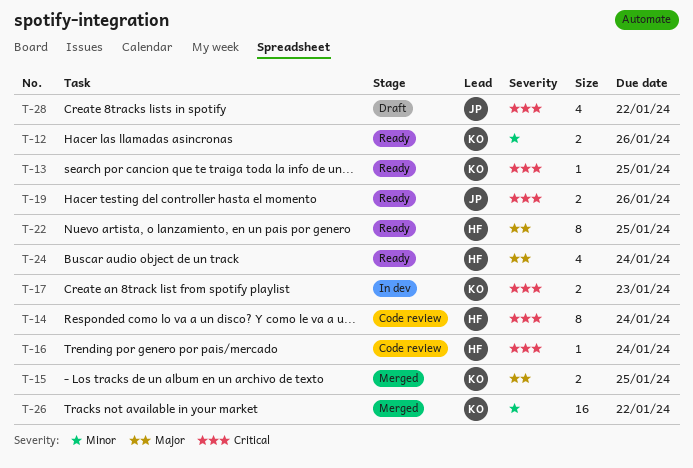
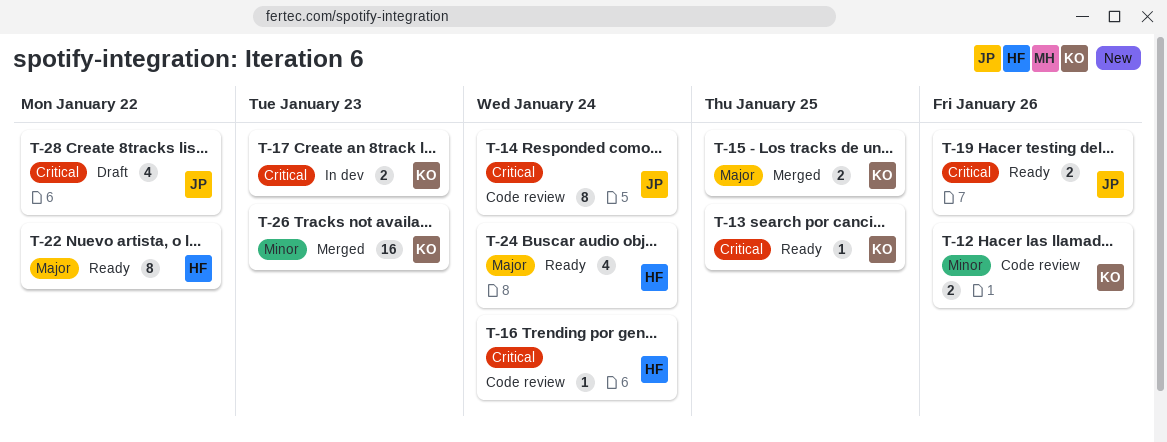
T-12, status: Ready -> Code review
T-14, owner: HF -> JP
T-22, due: Jan 25 -> Jan 22
T-26, due: Jan 22 -> Jan 23

